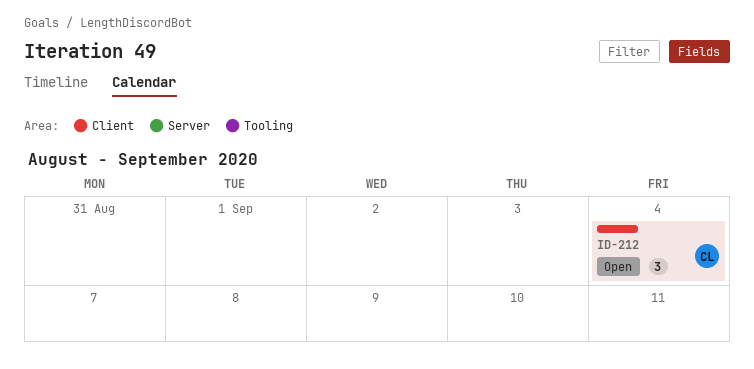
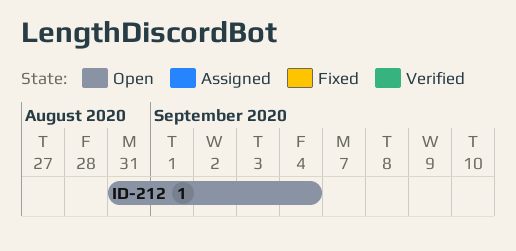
ID-212, estimate: 3 -> 1

